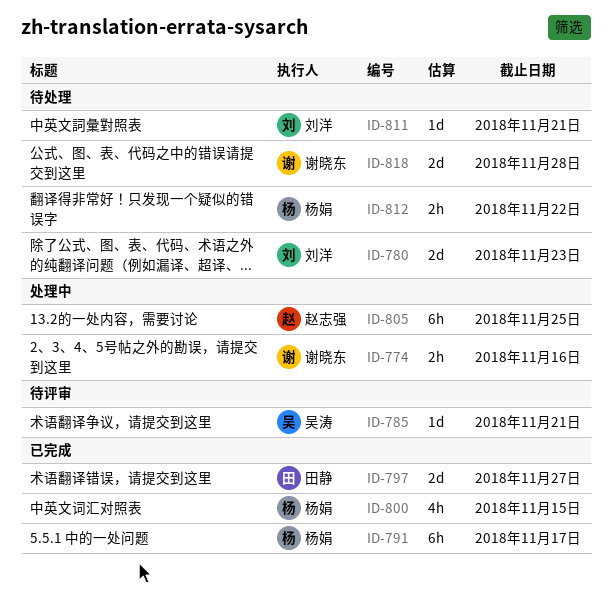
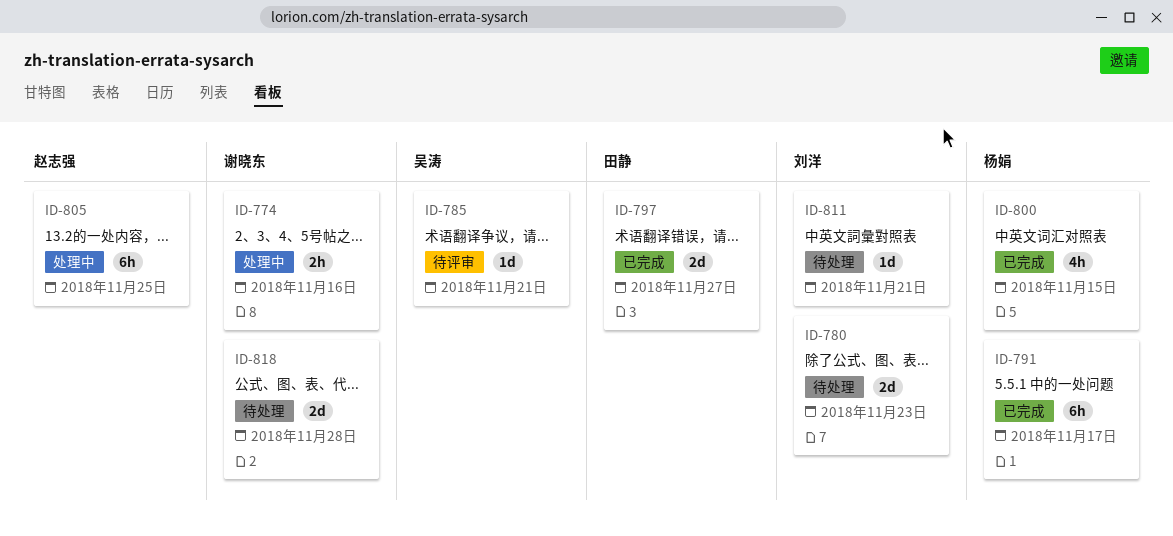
ID-812: present -> none

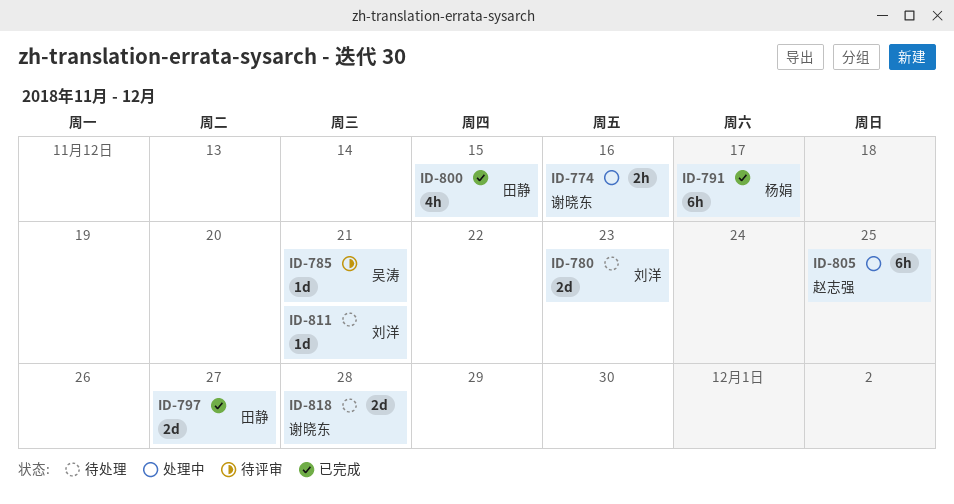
ID-800, owner: 杨娟 -> 田静

